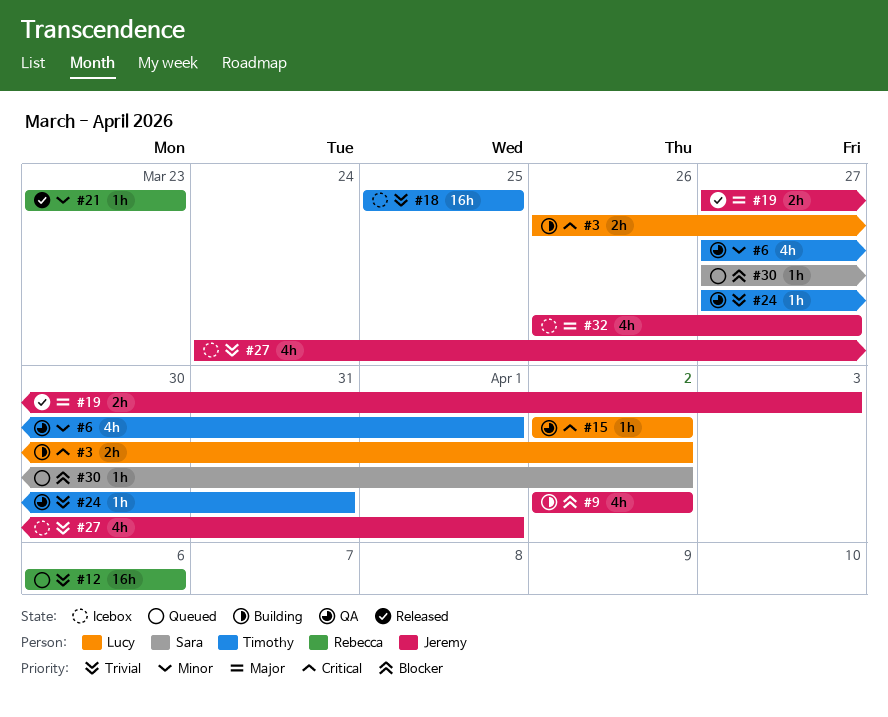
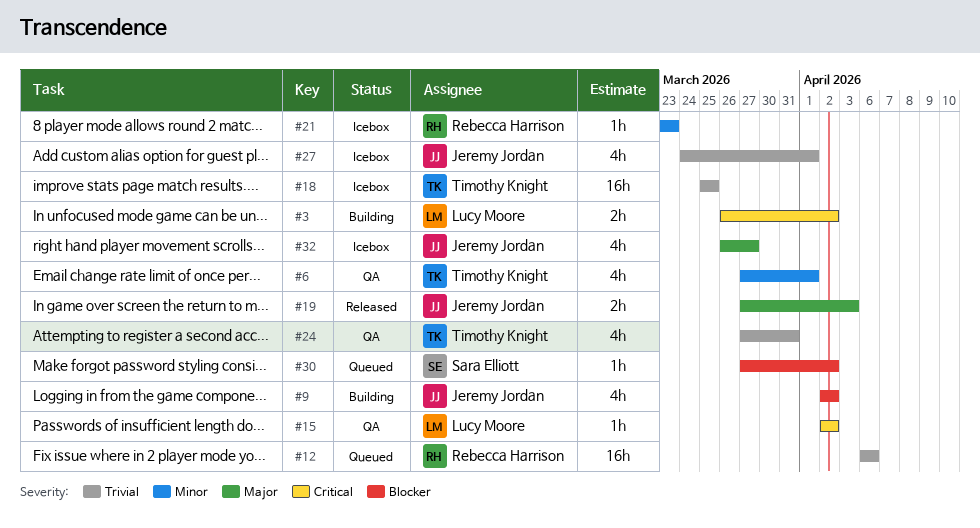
#21, status: Released -> Icebox
#24, estimate: 1h -> 4h

